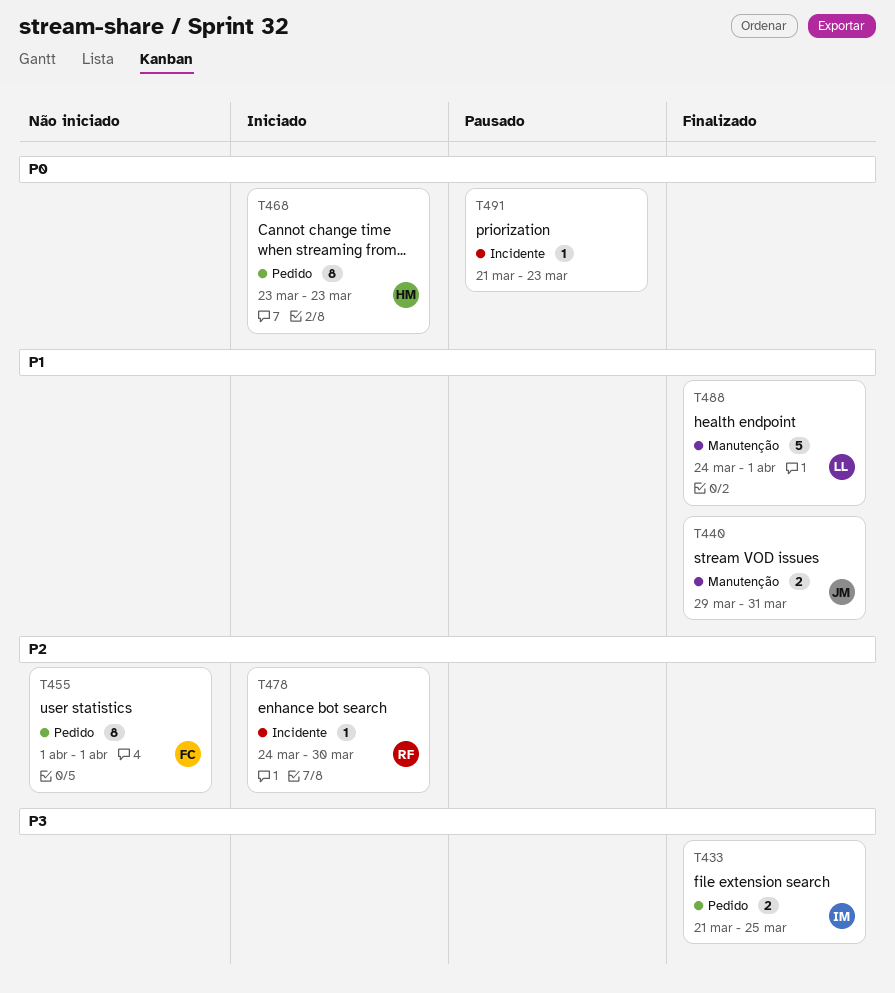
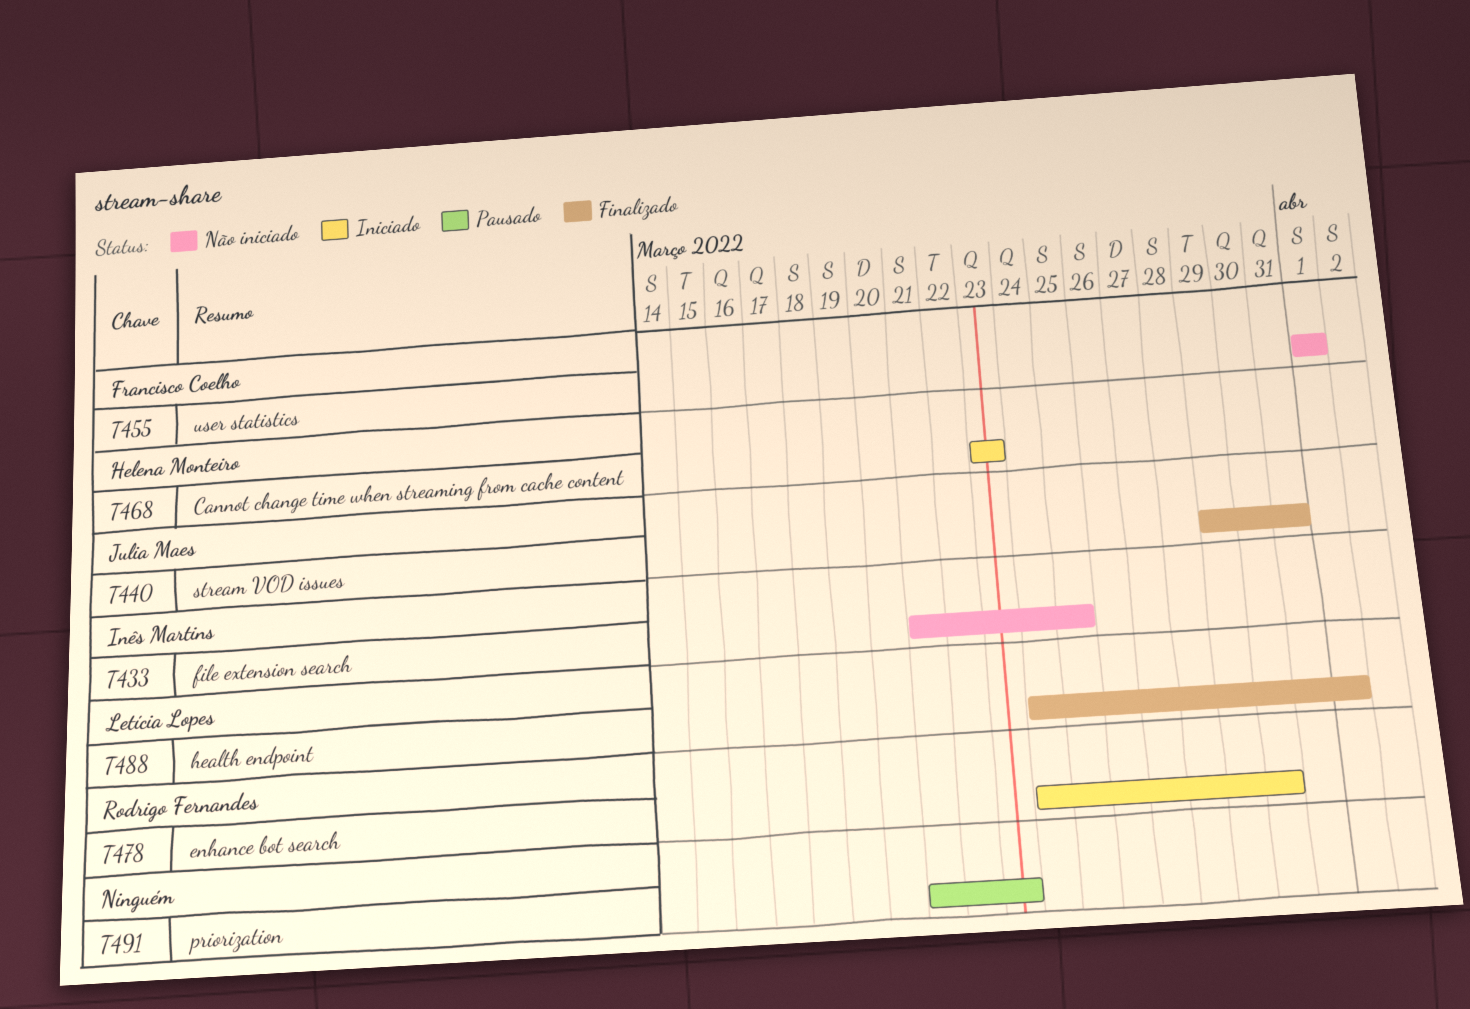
T433, status: Finalizado -> Não iniciado

